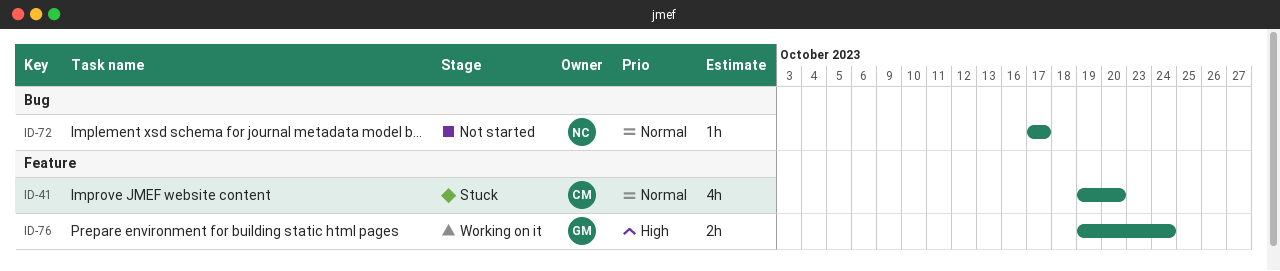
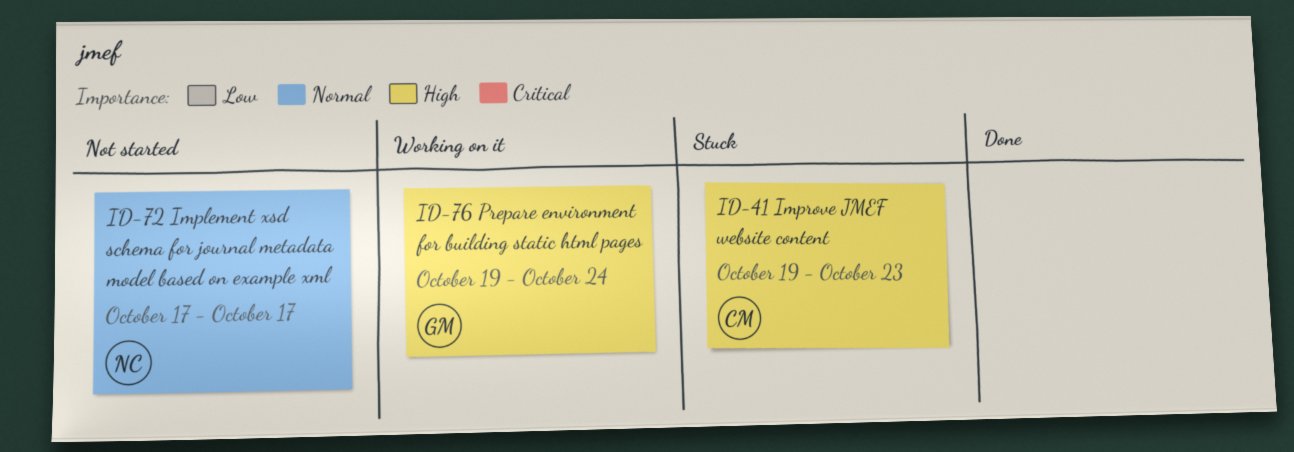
ID-41, priority: Normal -> High
ID-41, due: Oct 20 -> Oct 23

